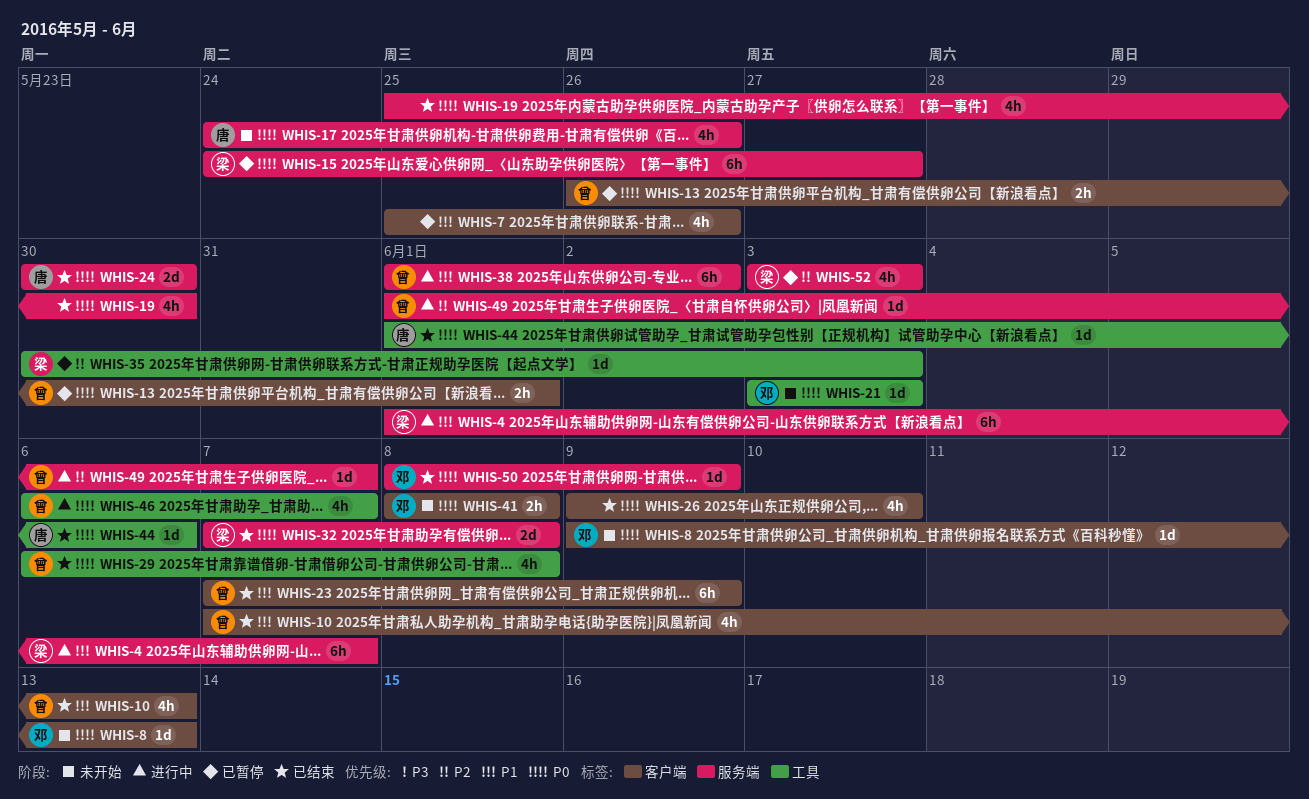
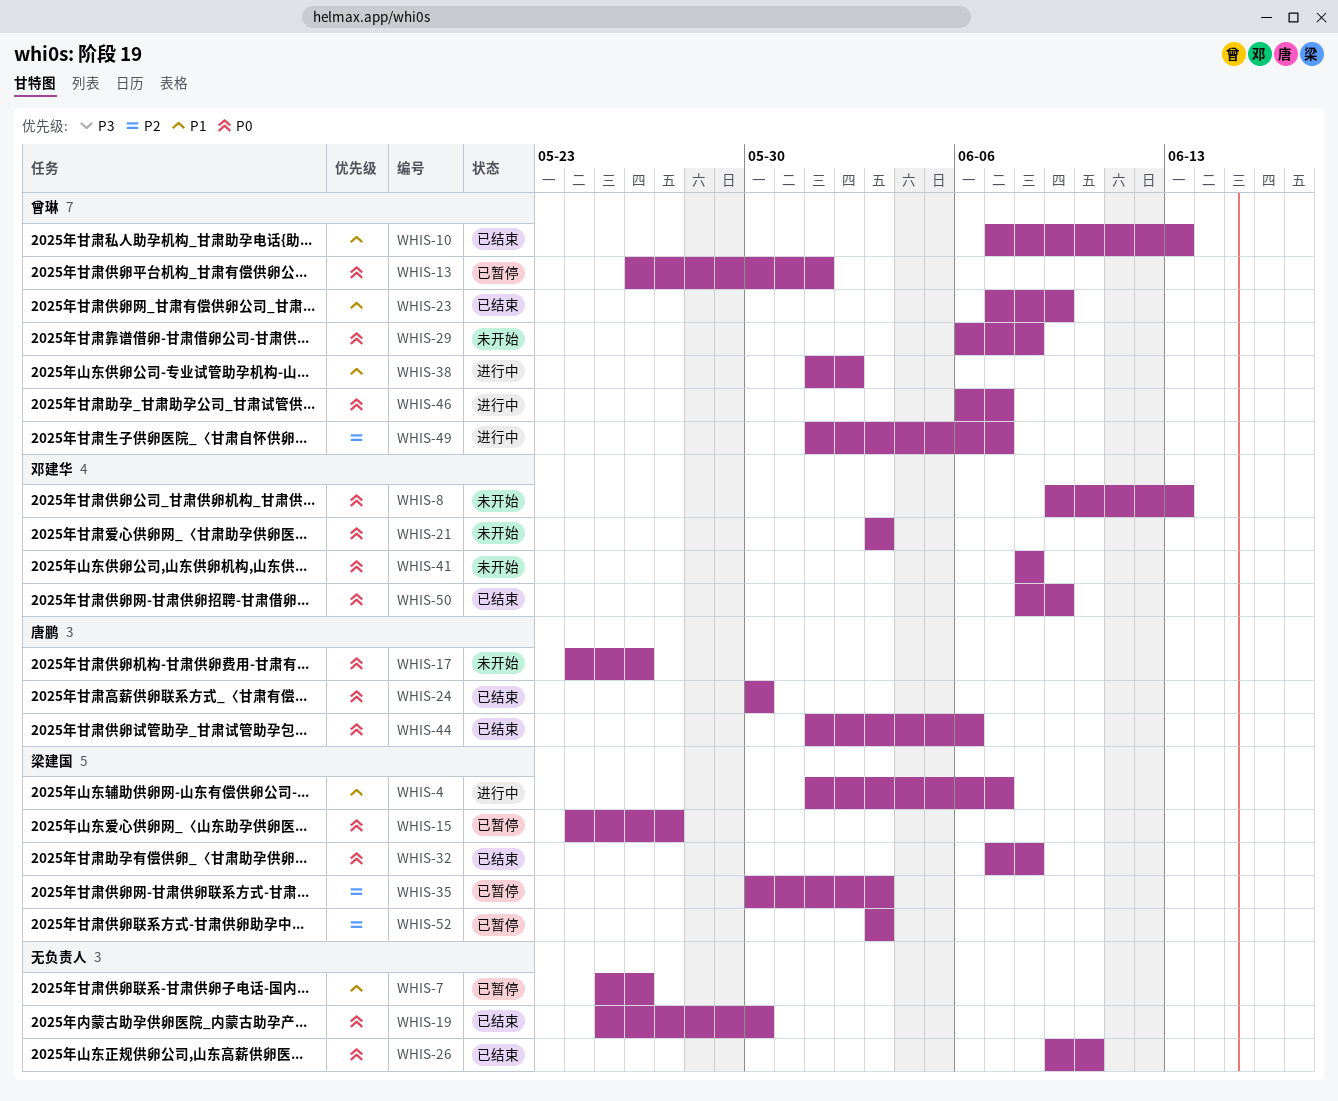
WHIS-29, status: 已结束 -> 未开始

